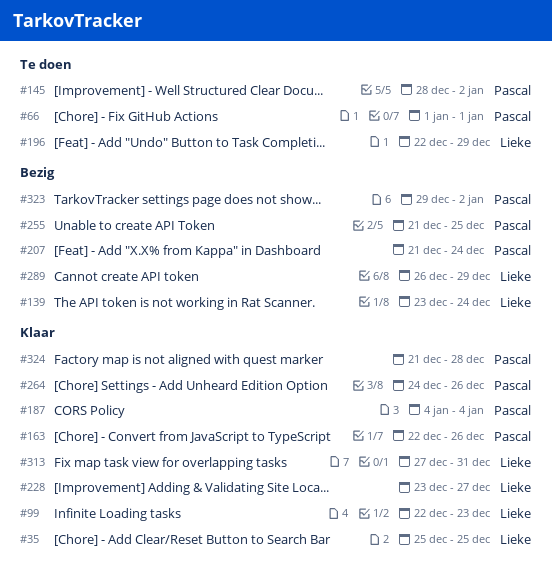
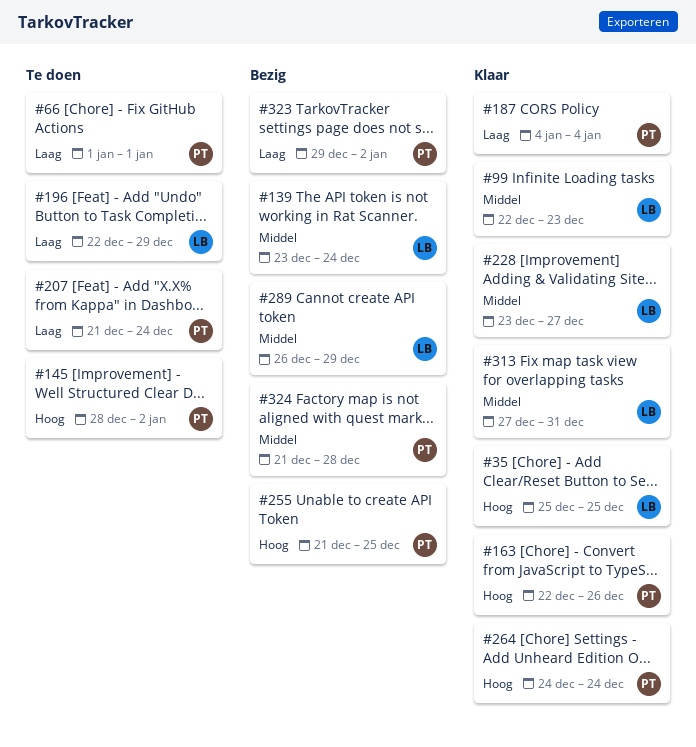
#207, status: Bezig -> Te doen
#264, due: Dec 26 -> Dec 24
#324, status: Klaar -> Bezig

